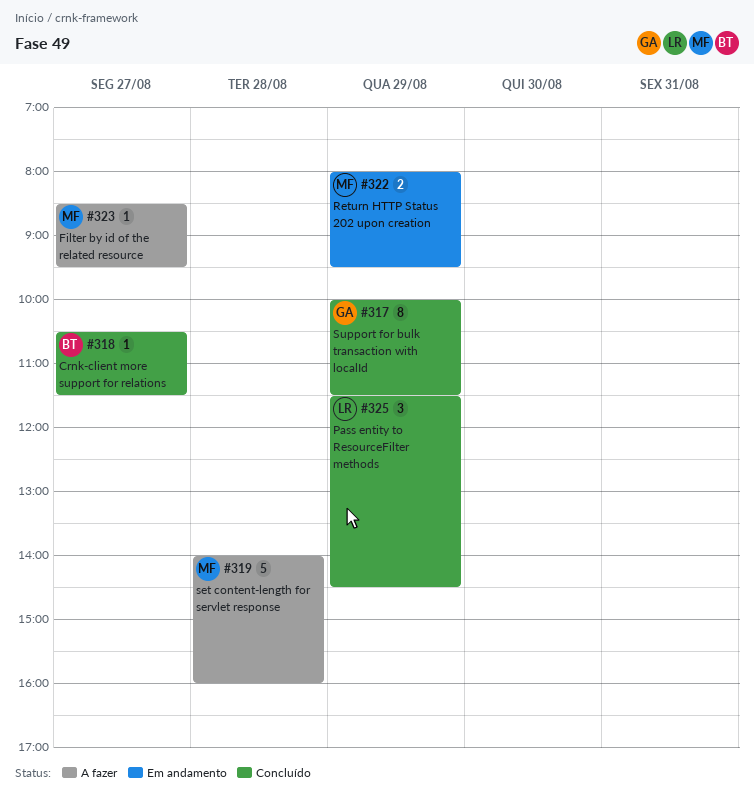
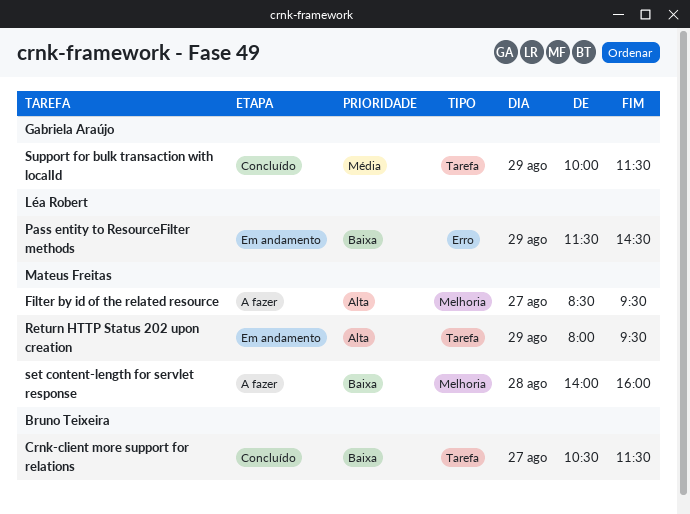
Pass entity to ResourceFilter methods, status: Concluído -> Em andamento

